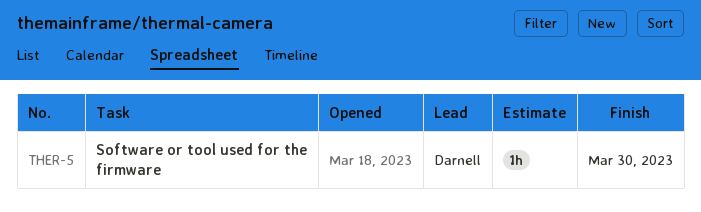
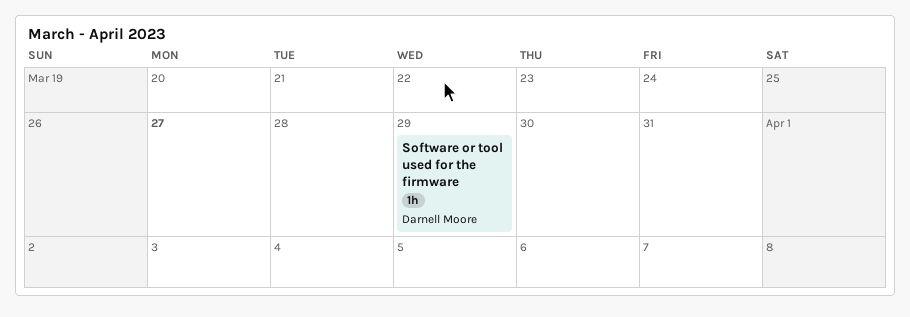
Software or tool used for the firmware, due: Mar 30 -> Mar 29

